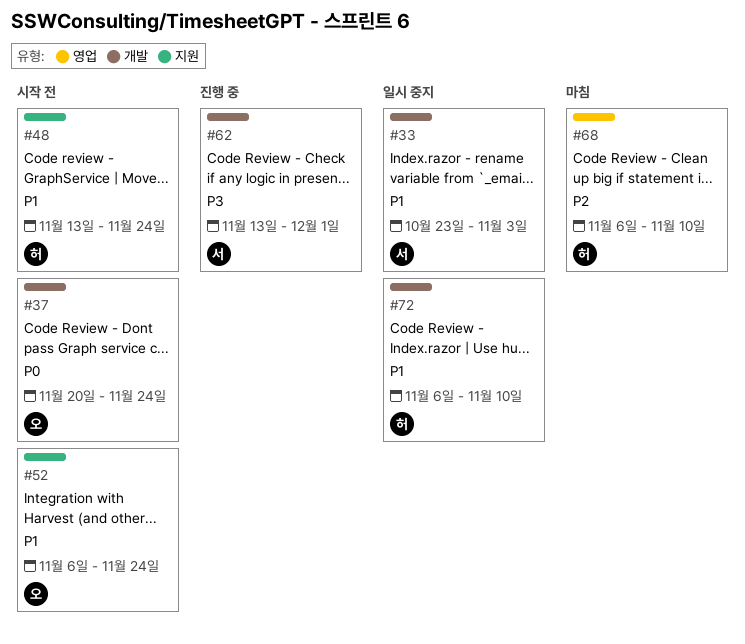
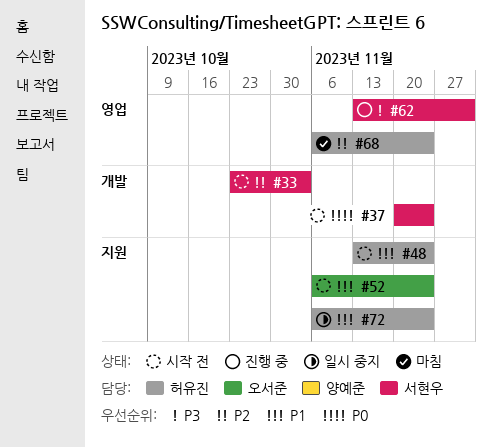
#33, status: 일시 중지 -> 시작 전
#33, priority: P1 -> P2
#37, owner: 오서준 -> 서현우
#62, label: 개발 -> 영업
#68, due: Nov 10 -> Nov 24
#72, label: 개발 -> 지원
#72, due: Nov 10 -> Nov 24

